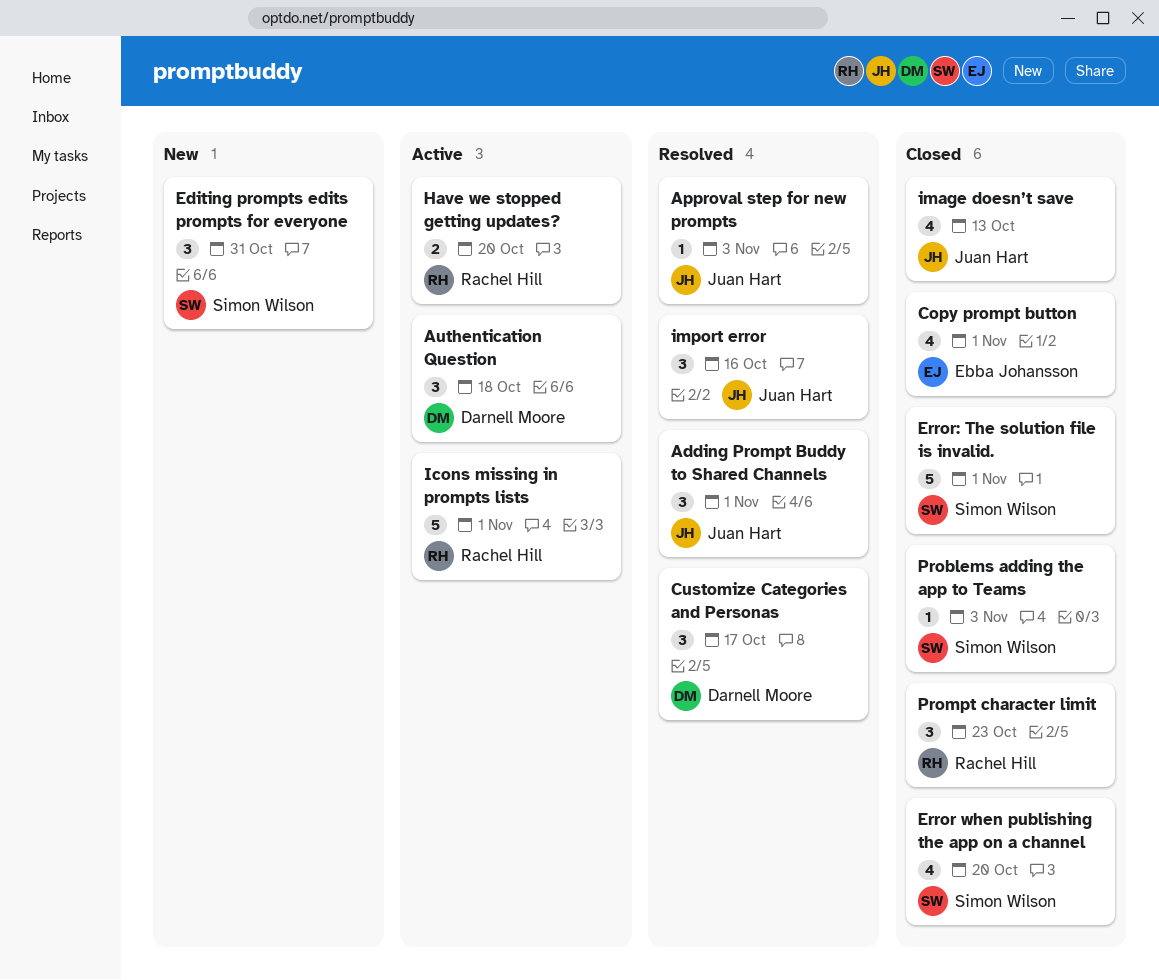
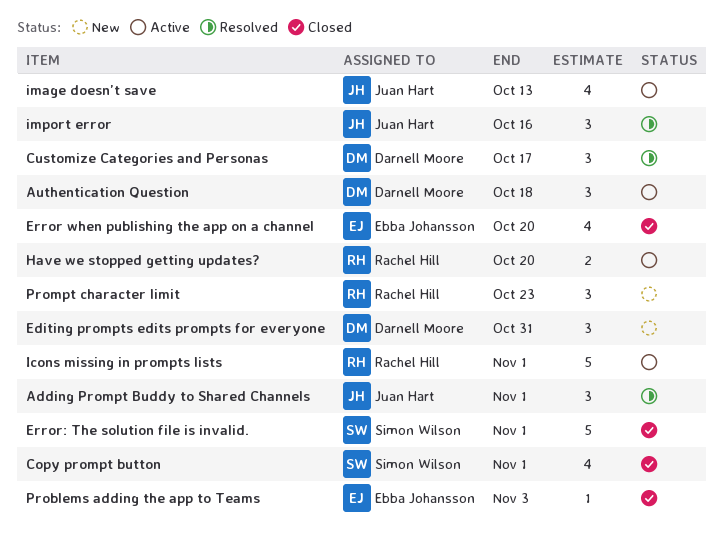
Approval step for new prompts: present -> none
Copy prompt button, owner: Ebba Johansson -> Simon Wilson
Editing prompts edits prompts for everyone, owner: Simon Wilson -> Darnell Moore
Error when publishing the app on a channel, owner: Simon Wilson -> Ebba Johansson
image doesn’t save, status: Closed -> Active
Problems adding the app to Teams, owner: Simon Wilson -> Ebba Johansson
Prompt character limit, status: Closed -> New

